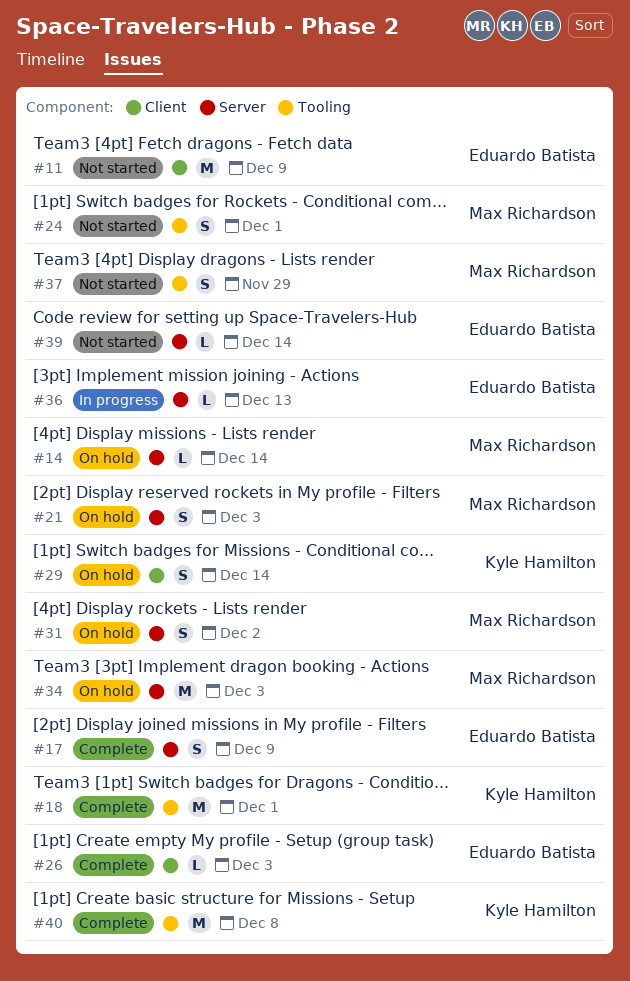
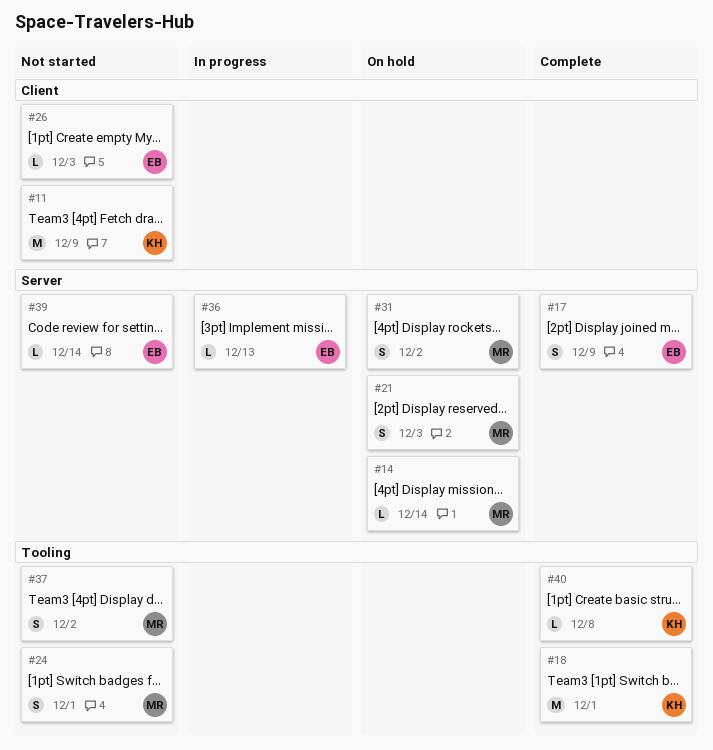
#11, owner: Eduardo Batista -> Kyle Hamilton
#26, status: Complete -> Not started
#29: present -> none
#34: present -> none
#37, due: Nov 29 -> Dec 2
#40, estimate: M -> L

